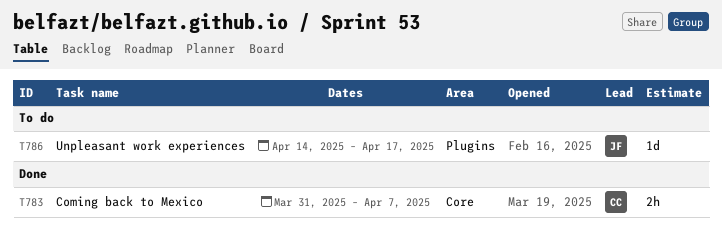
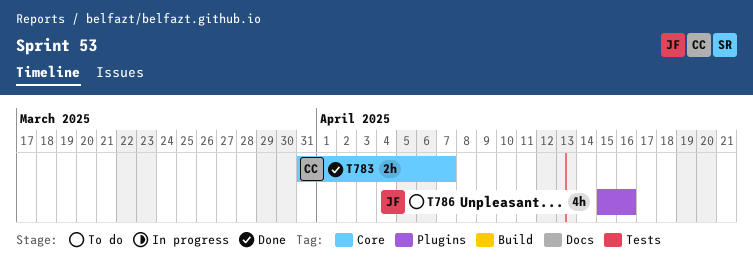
T786, estimate: 1d -> 4h
T786, start: Apr 14 -> Apr 15
T786, due: Apr 17 -> Apr 16

